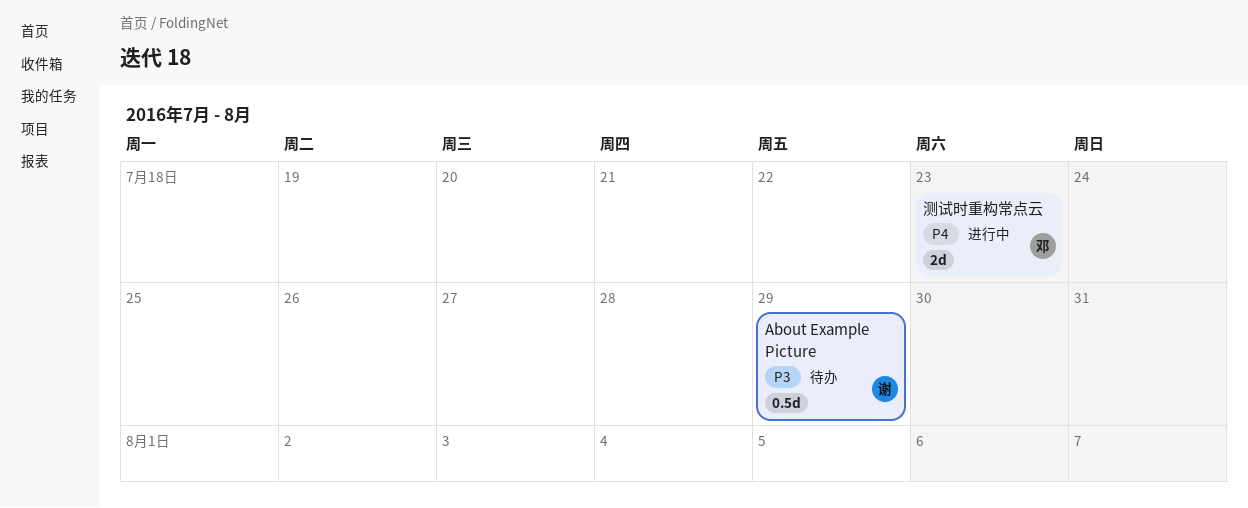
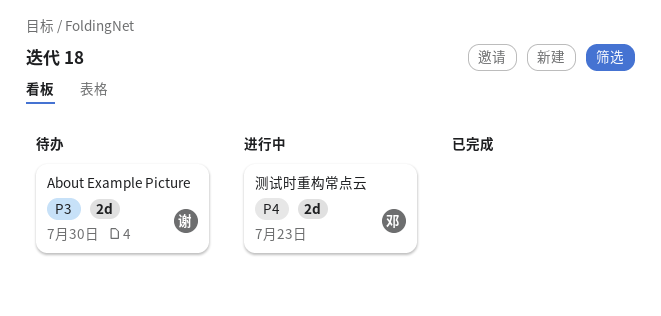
About Example Picture, estimate: 0.5d -> 2d
About Example Picture, due: Jul 29 -> Jul 30

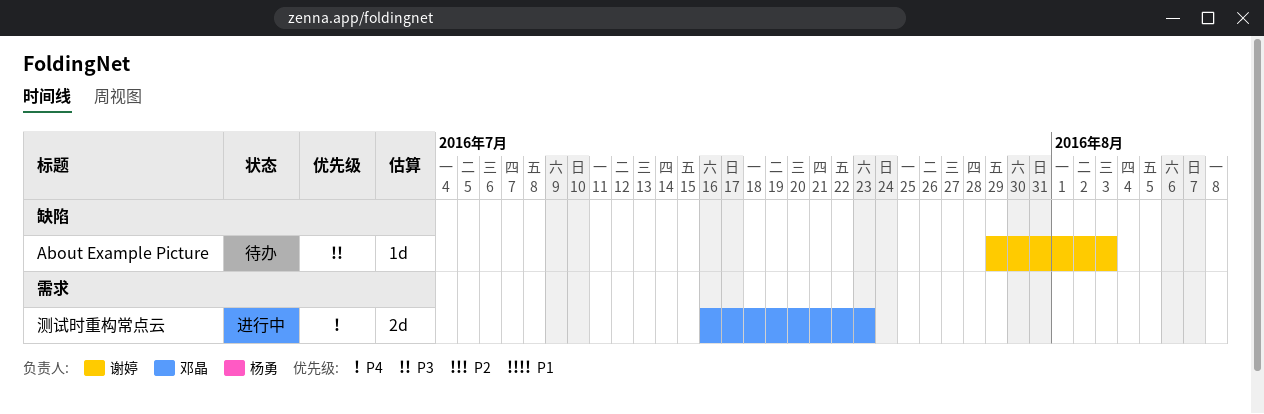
About Example Picture, estimate: 2d -> 1d
About Example Picture, due: Jul 30 -> Aug 3

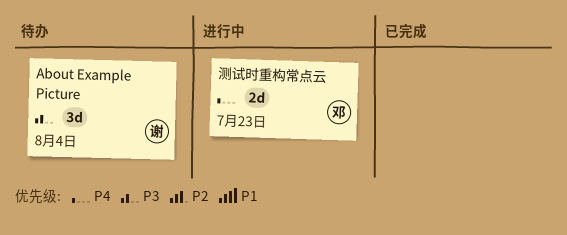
About Example Picture, estimate: 1d -> 3d
About Example Picture, due: Aug 3 -> Aug 4

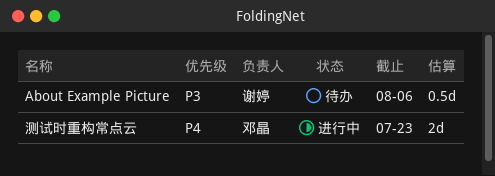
About Example Picture, estimate: 3d -> 0.5d
About Example Picture, due: Aug 4 -> Aug 6

